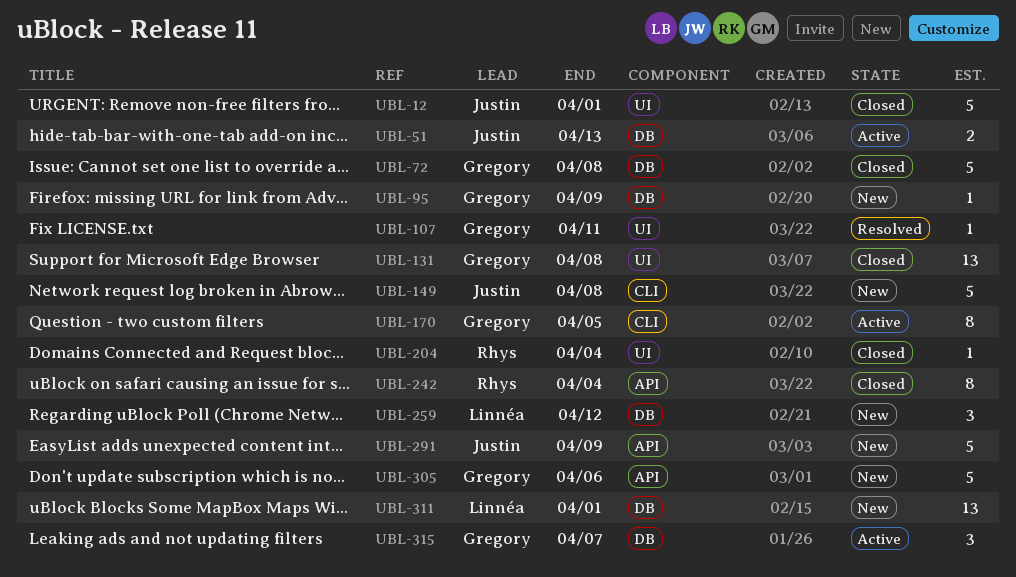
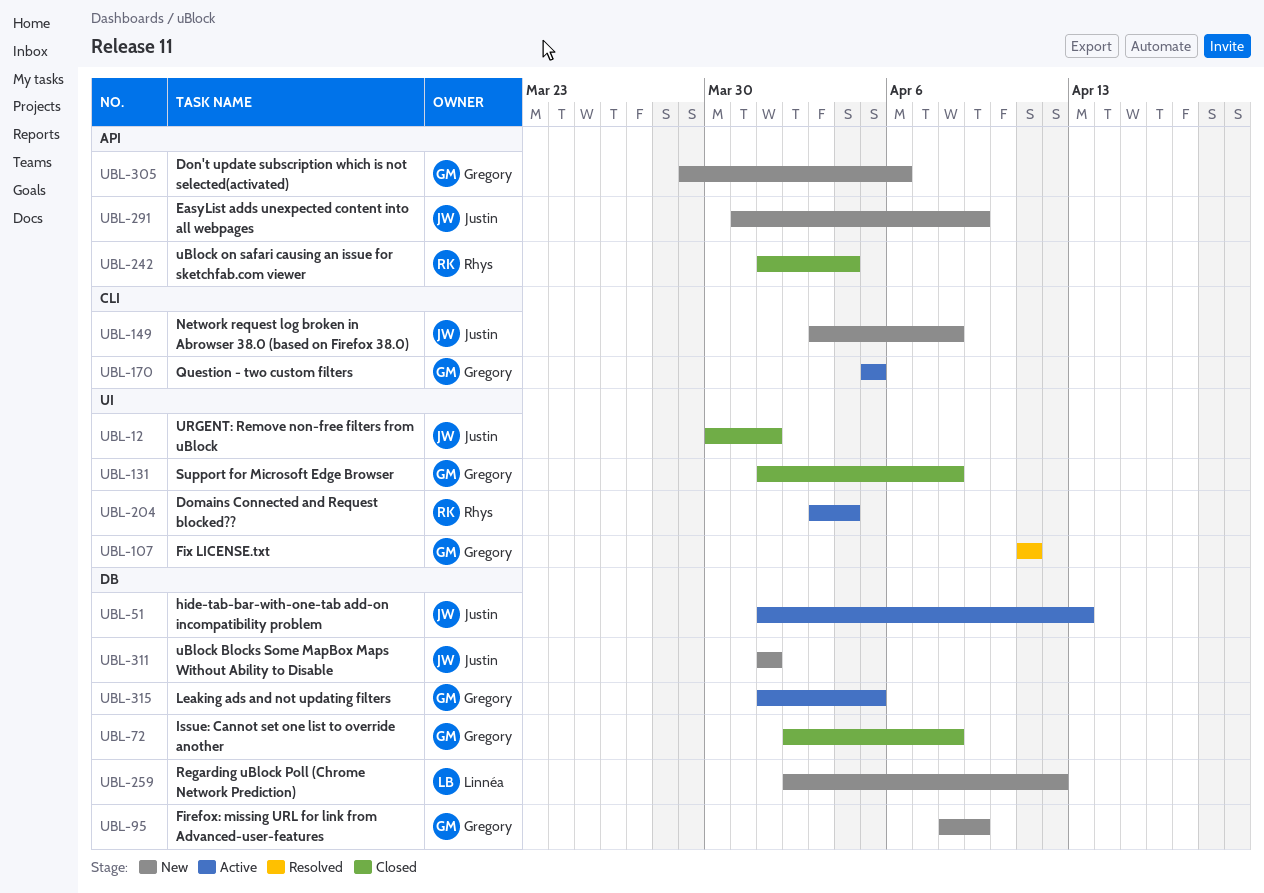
UBL-204, status: Closed -> Active
UBL-311, owner: Linnéa -> Justin
UBL-315, due: Apr 7 -> Apr 5

